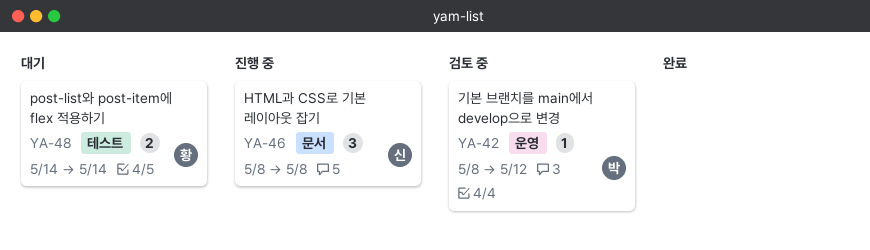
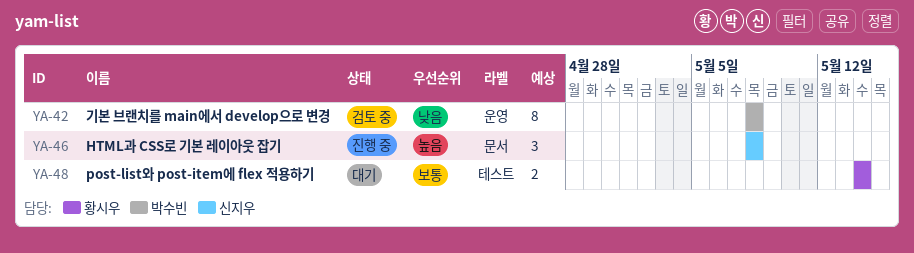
YA-42, estimate: 1 -> 8
YA-42, due: May 12 -> May 8

